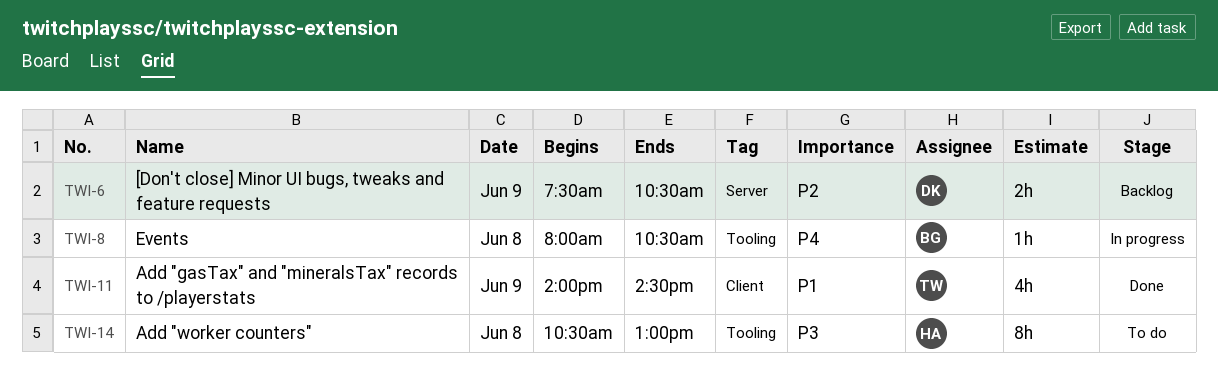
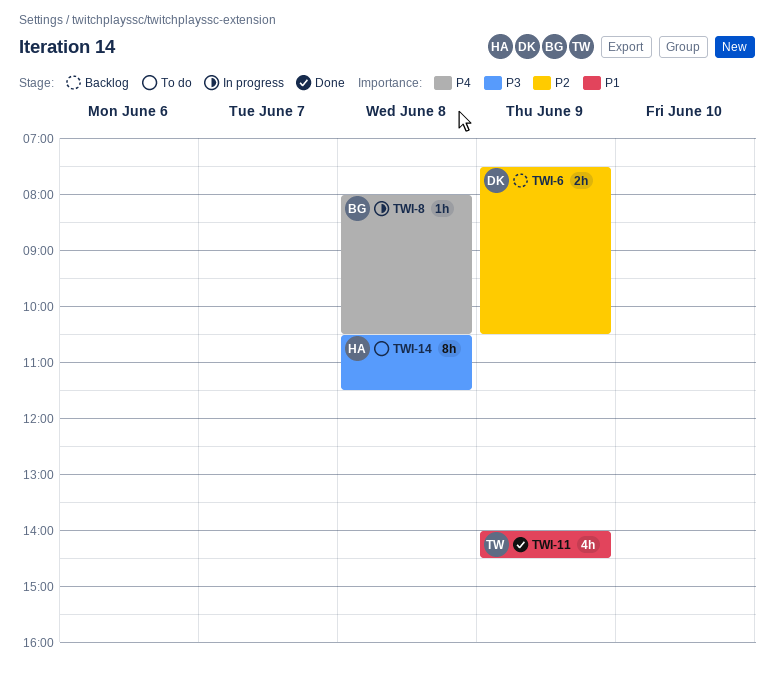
TWI-14, ends: 13:00 -> 11:30

